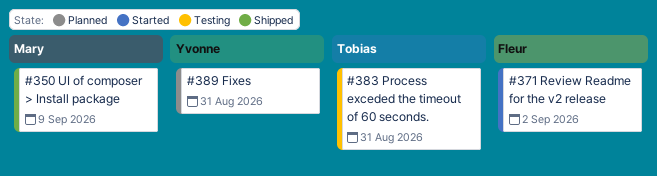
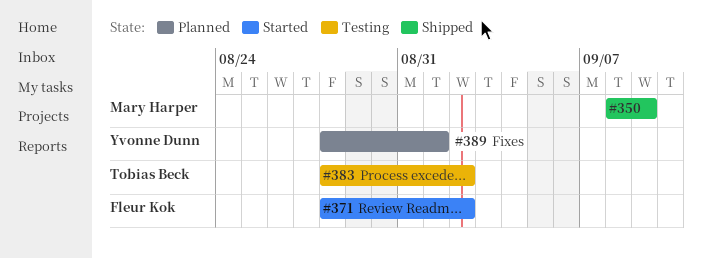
#383, due: Aug 31 -> Sep 2
#389, due: Aug 31 -> Sep 1

